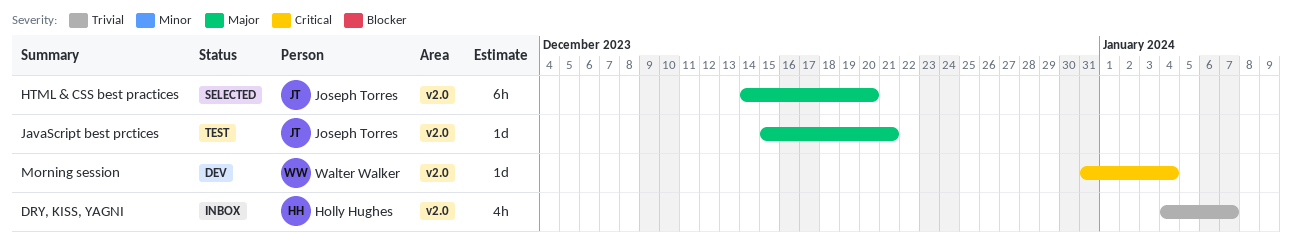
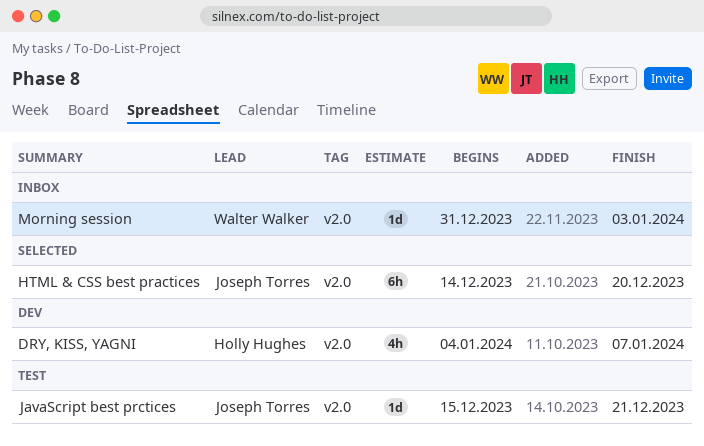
DRY, KISS, YAGNI, status: Inbox -> Dev
Morning session, status: Dev -> Inbox
Morning session, due: Jan 4 -> Jan 3

